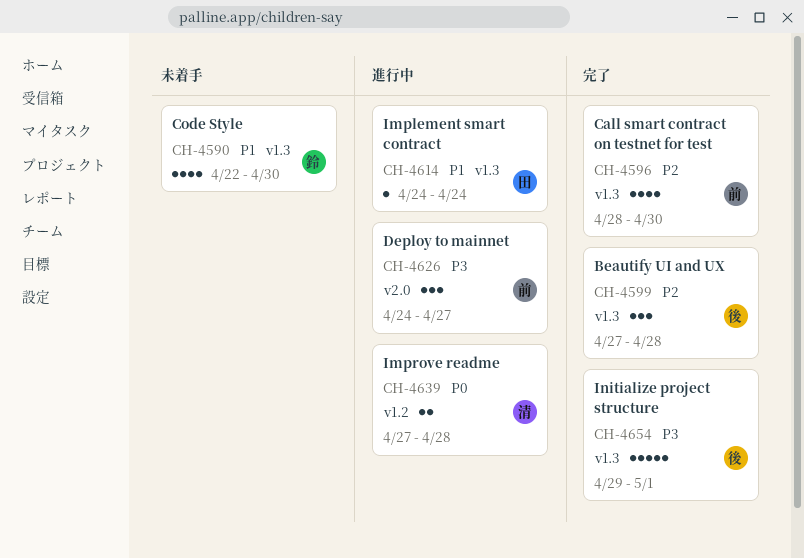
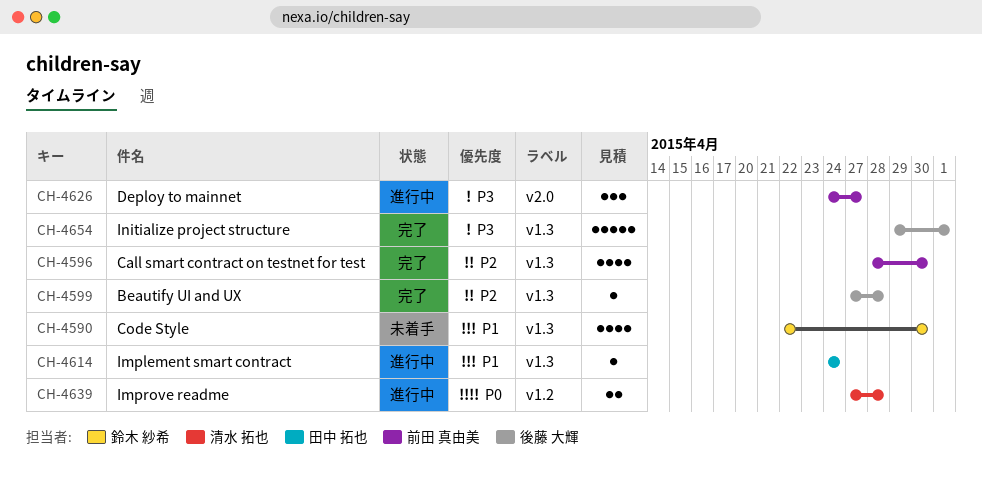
CH-4599, estimate: 3 -> 1

